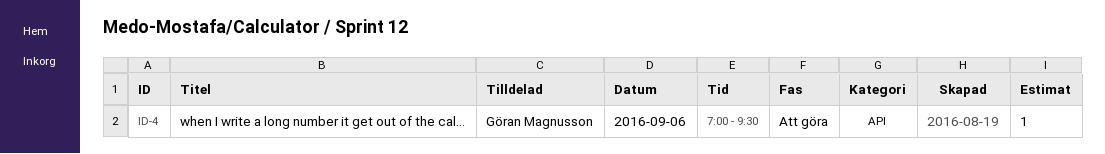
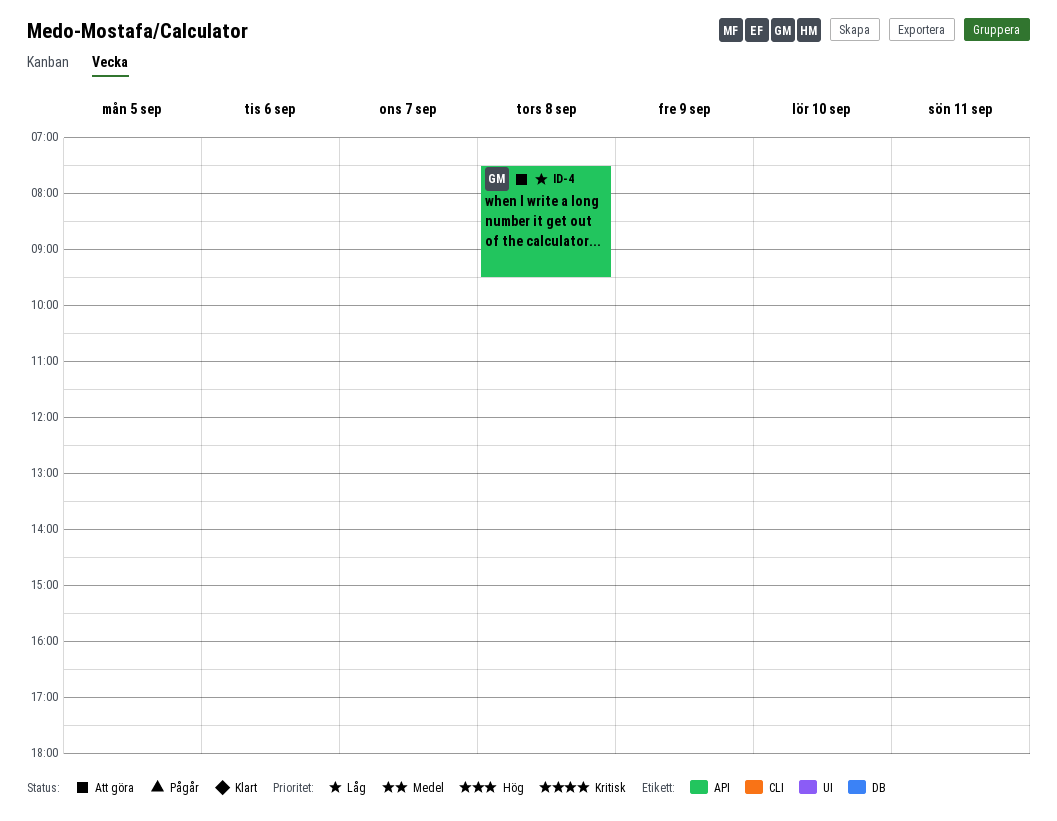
ID-4, day: Sep 6 -> Sep 8
ID-4, begins: 07:00 -> 07:30

